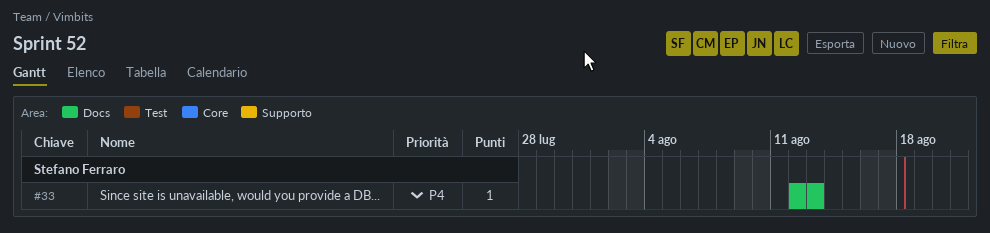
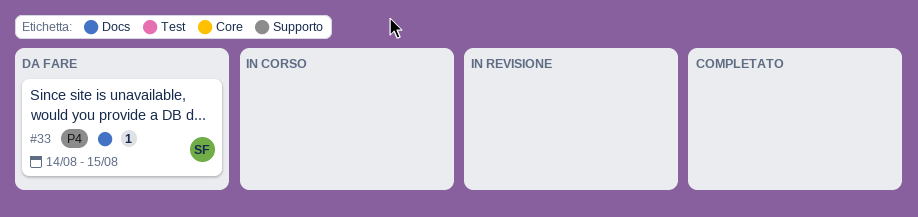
#33, start: Aug 12 -> Aug 14
#33, due: Aug 13 -> Aug 15

